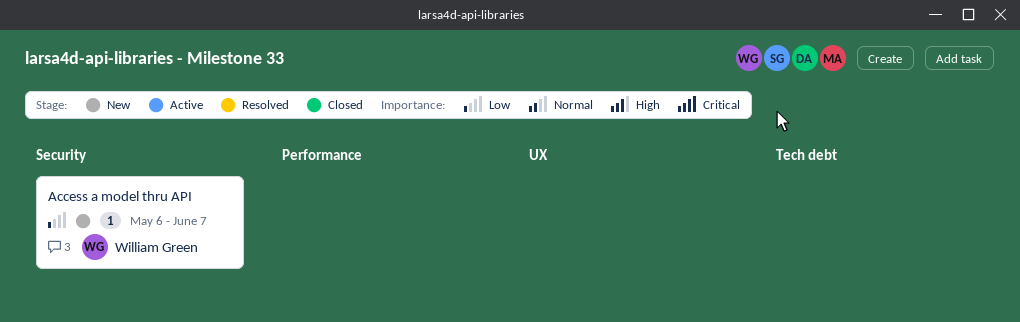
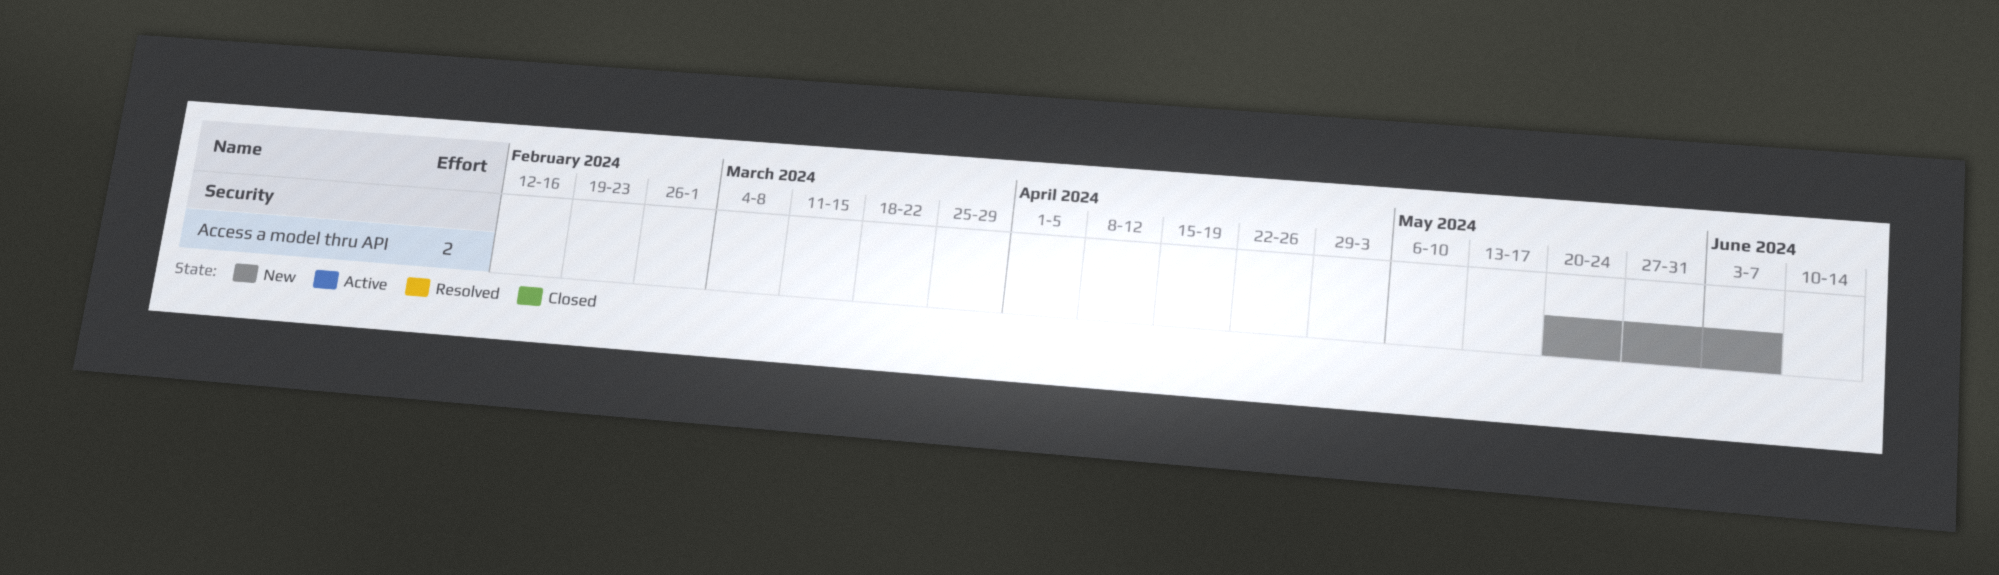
Access a model thru API, estimate: 1 -> 2
Access a model thru API, start: May 6 -> May 20

